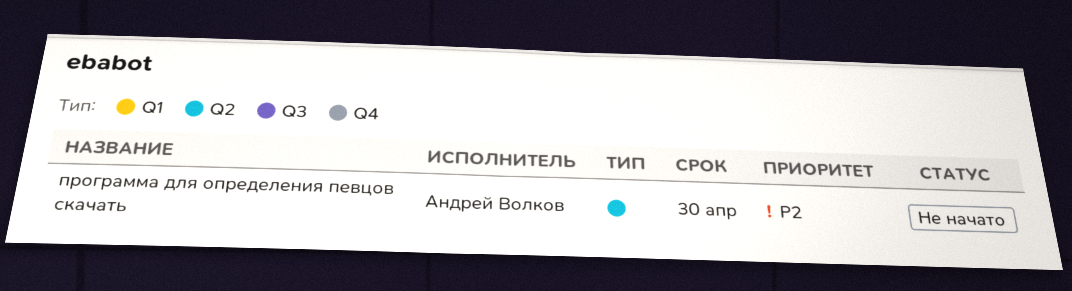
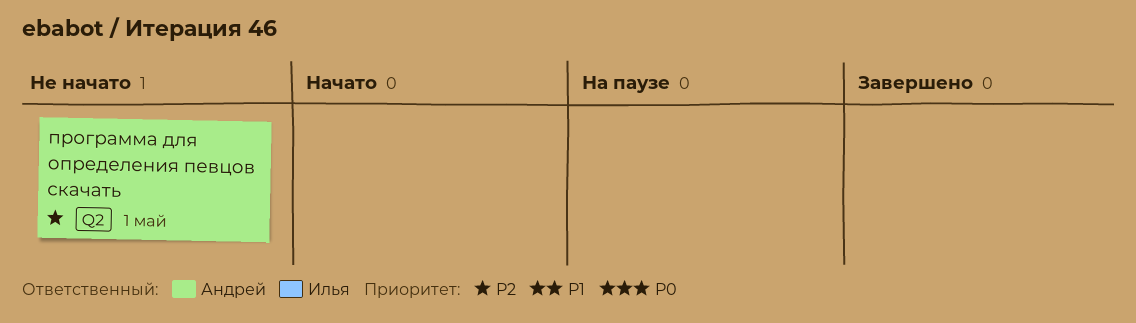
программа для определения певцов скачать, due: Apr 30 -> May 1

